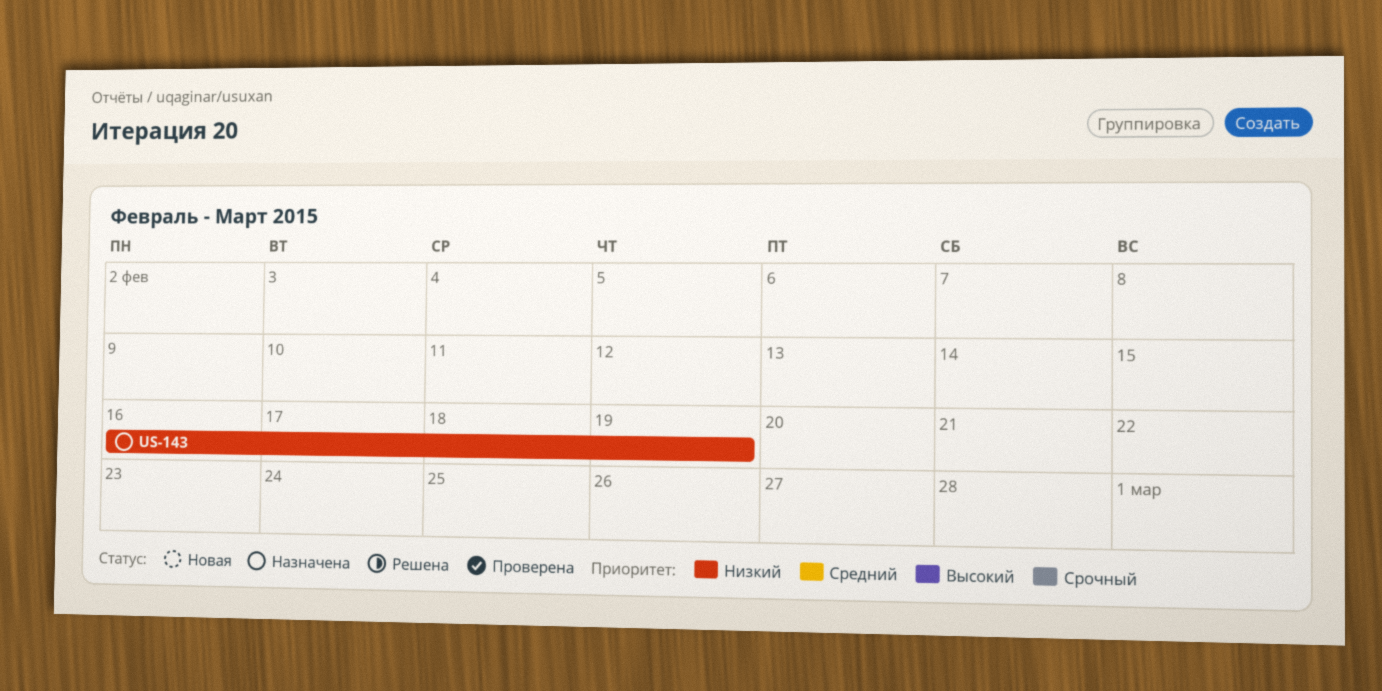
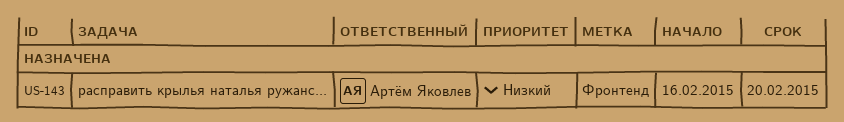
US-143, due: Feb 19 -> Feb 20

